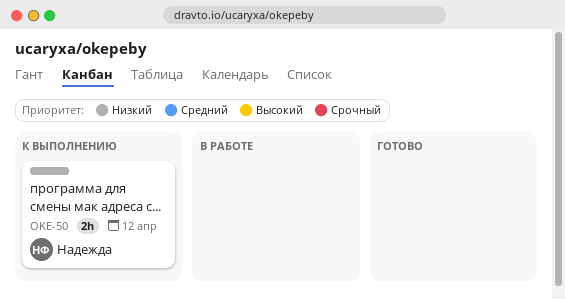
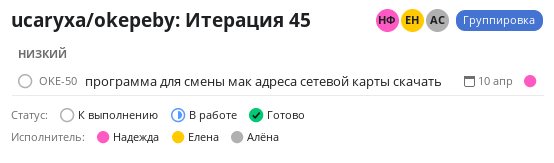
OKE-50, due: Apr 12 -> Apr 10

